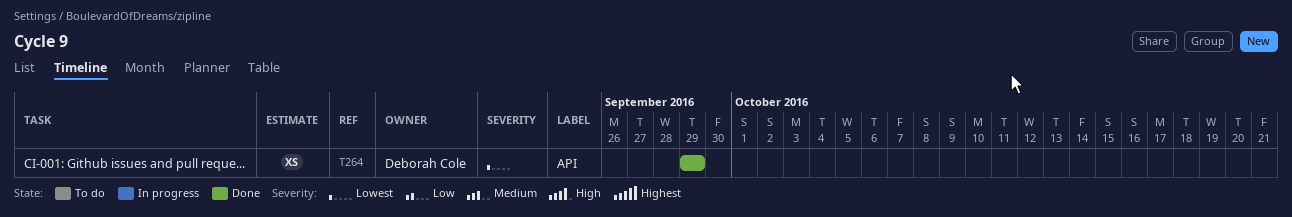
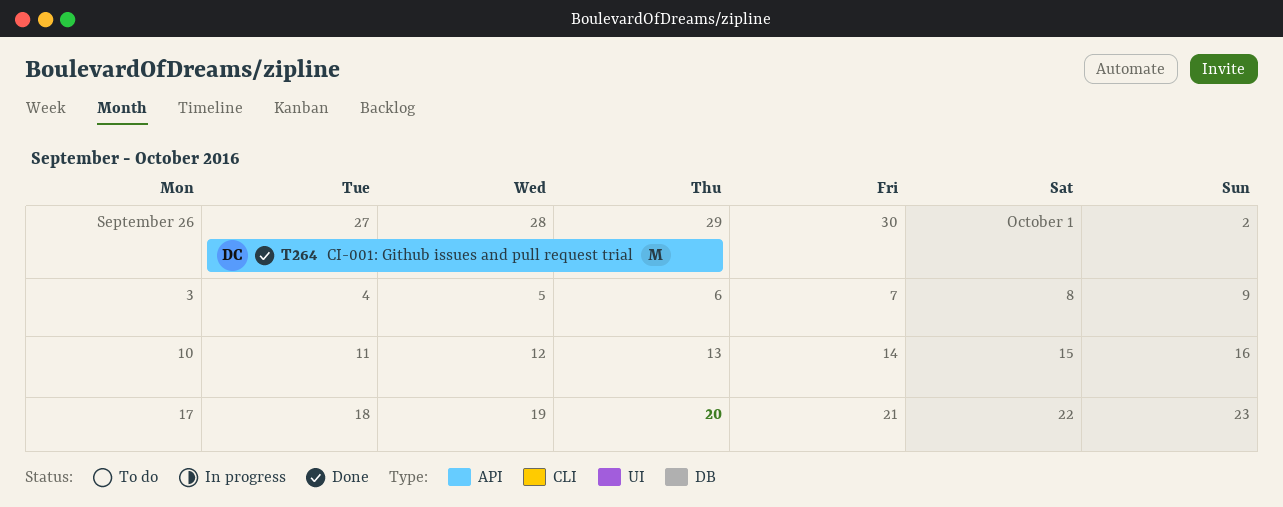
T264, estimate: XS -> M
T264, start: Sep 29 -> Sep 27

